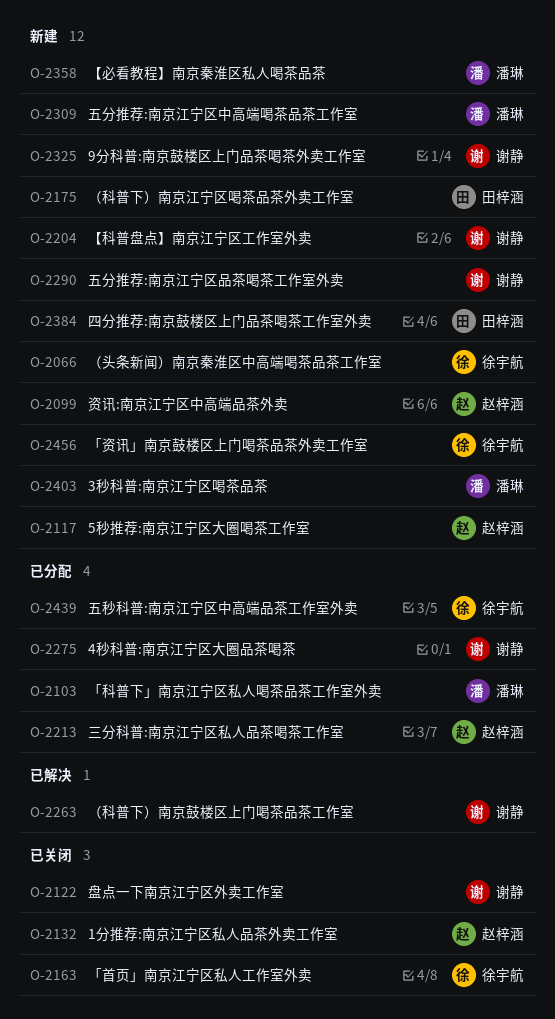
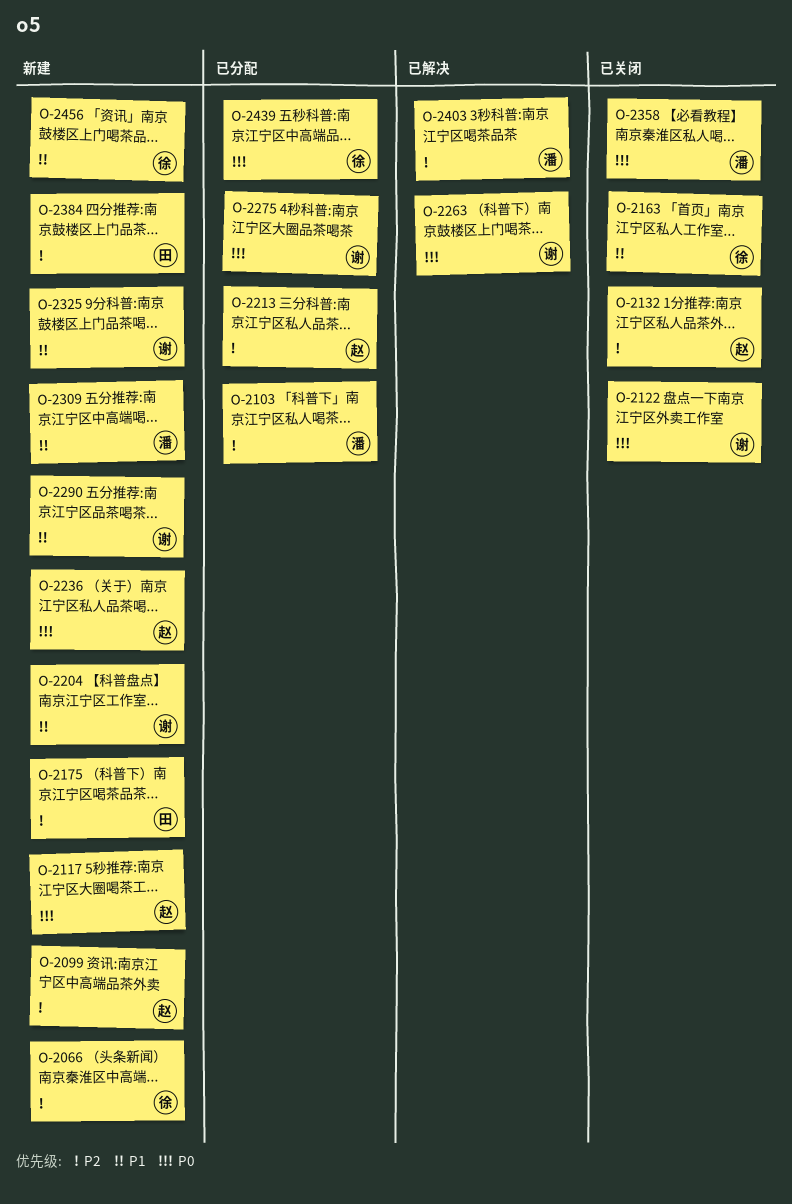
O-2236: none -> present
O-2358, status: 新建 -> 已关闭
O-2403, status: 新建 -> 已解决

